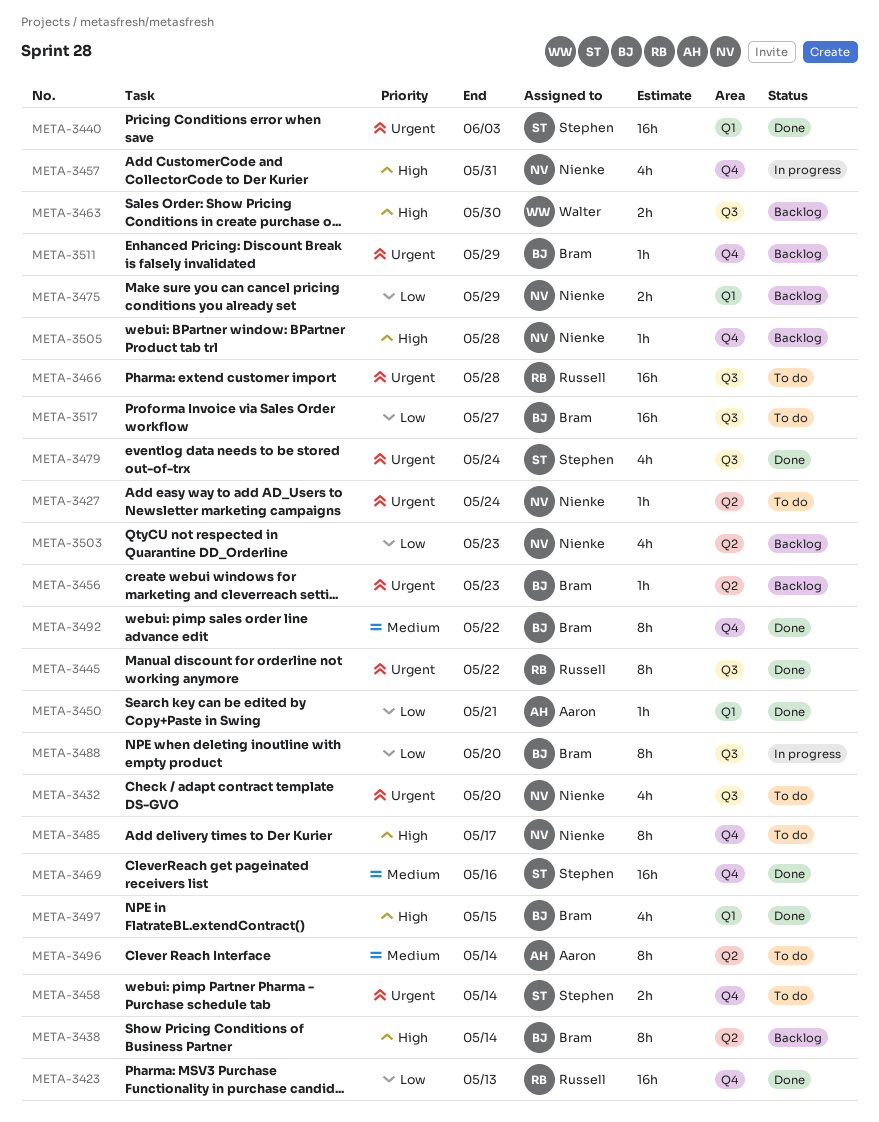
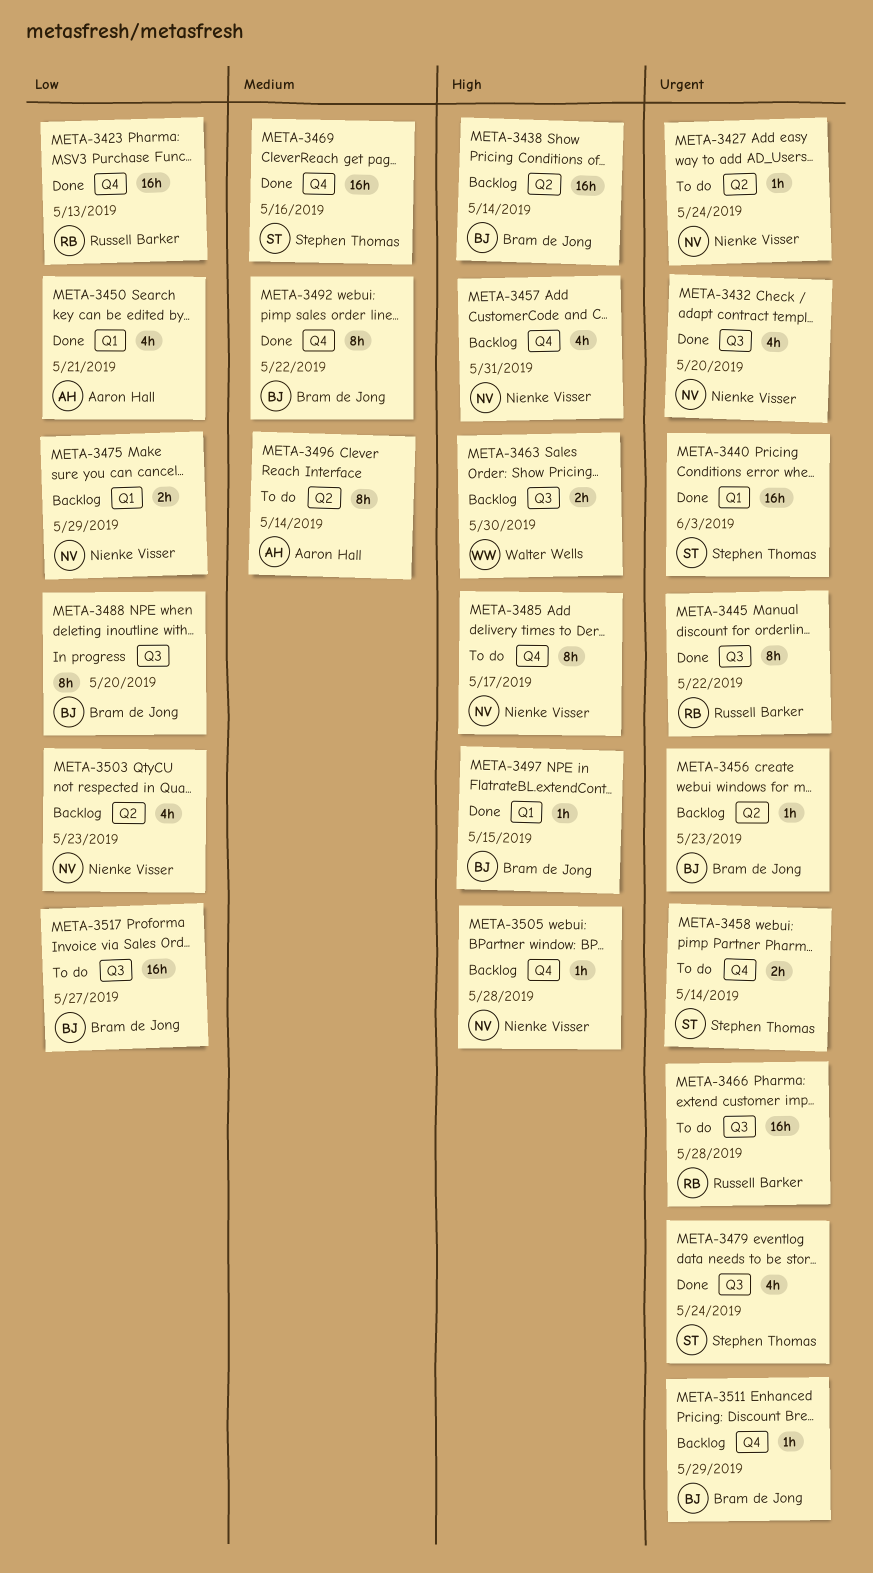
META-3432, status: To do -> Done
META-3438, estimate: 8h -> 16h
META-3450, estimate: 1h -> 4h
META-3457, status: In progress -> Backlog
META-3497, estimate: 4h -> 1h

